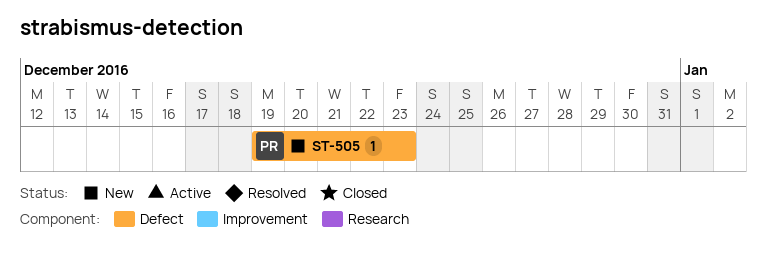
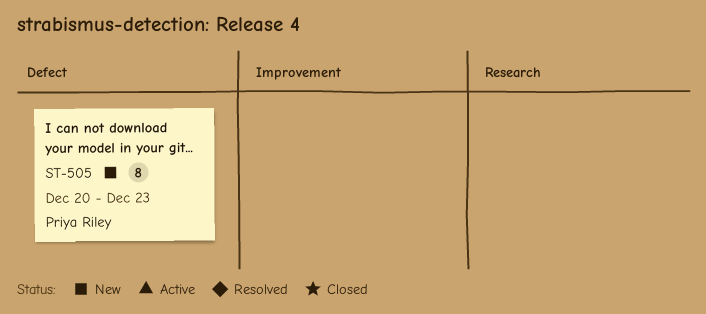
ST-505, estimate: 1 -> 8
ST-505, start: Dec 19 -> Dec 20

